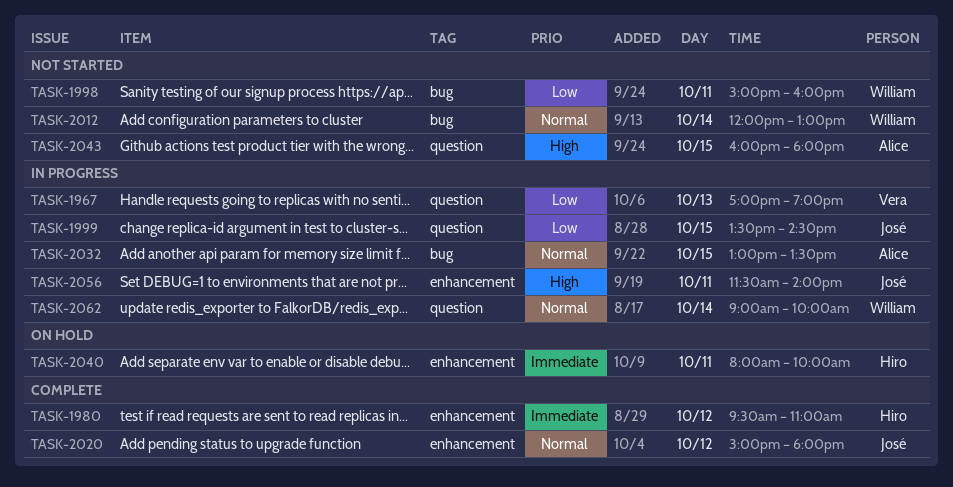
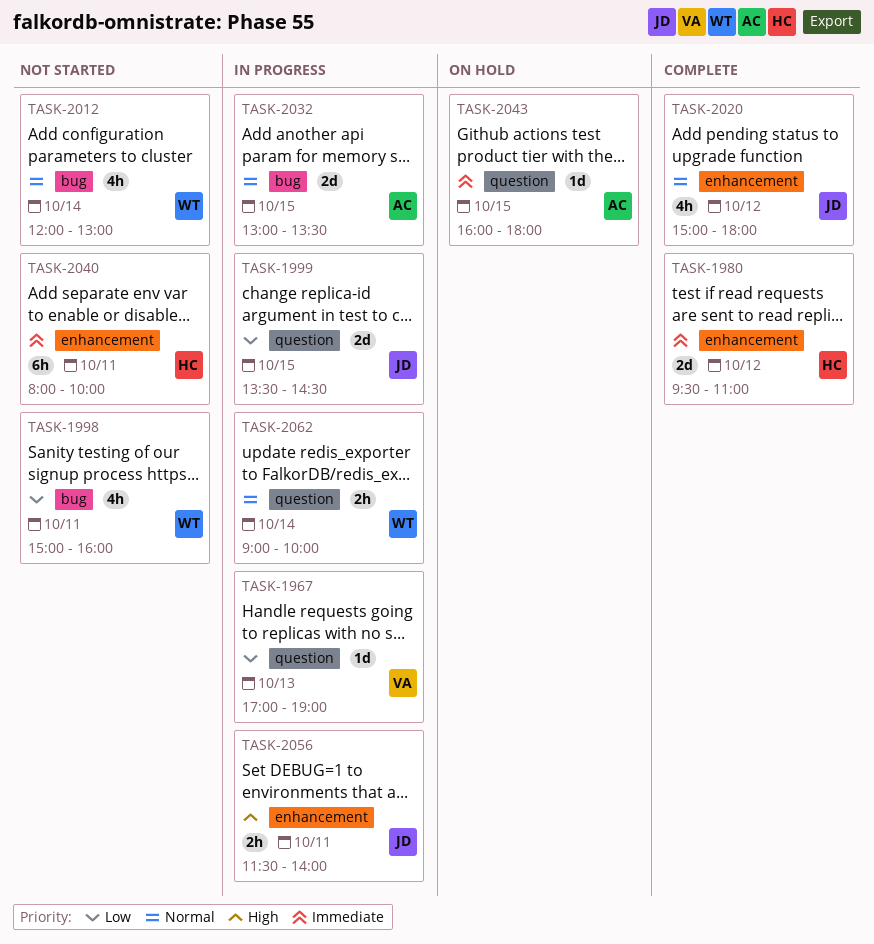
TASK-2040, status: On hold -> Not started
TASK-2043, status: Not started -> On hold
TASK-2043, priority: High -> Immediate

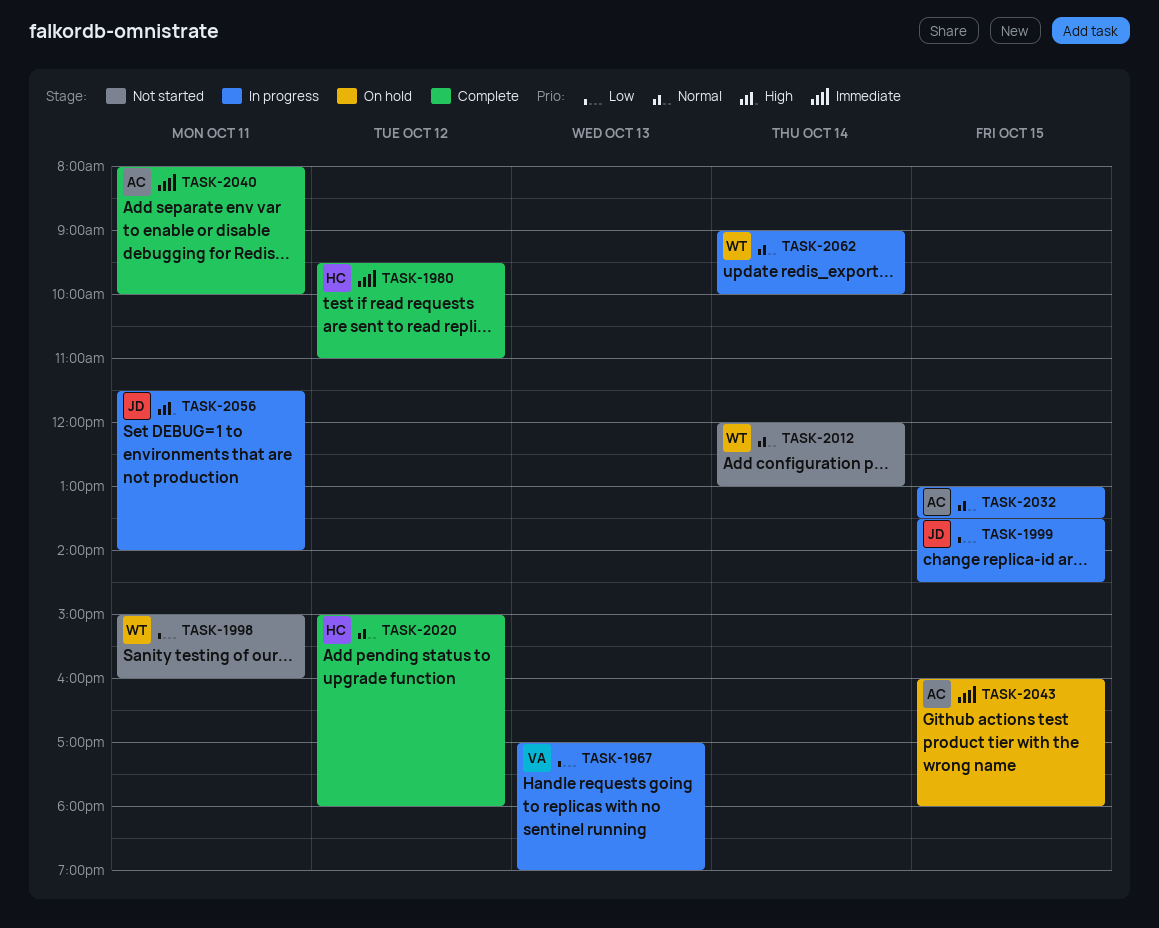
TASK-2020, owner: JD -> HC
TASK-2040, status: Not started -> Complete
TASK-2040, owner: HC -> AC

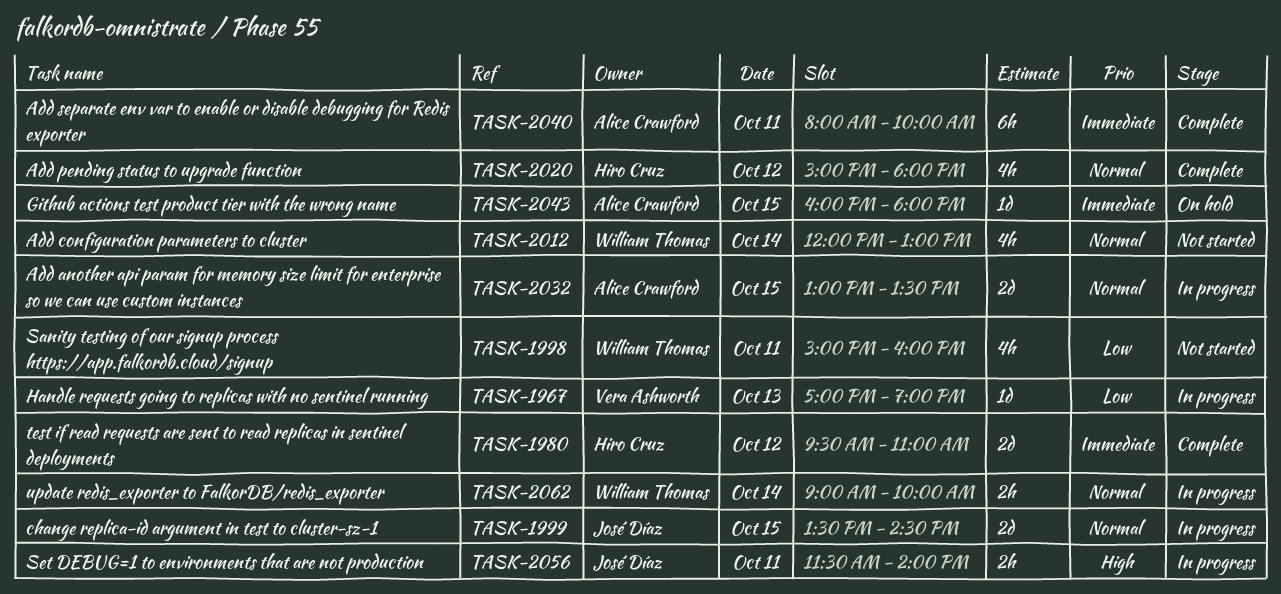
TASK-1999, priority: Low -> Normal

